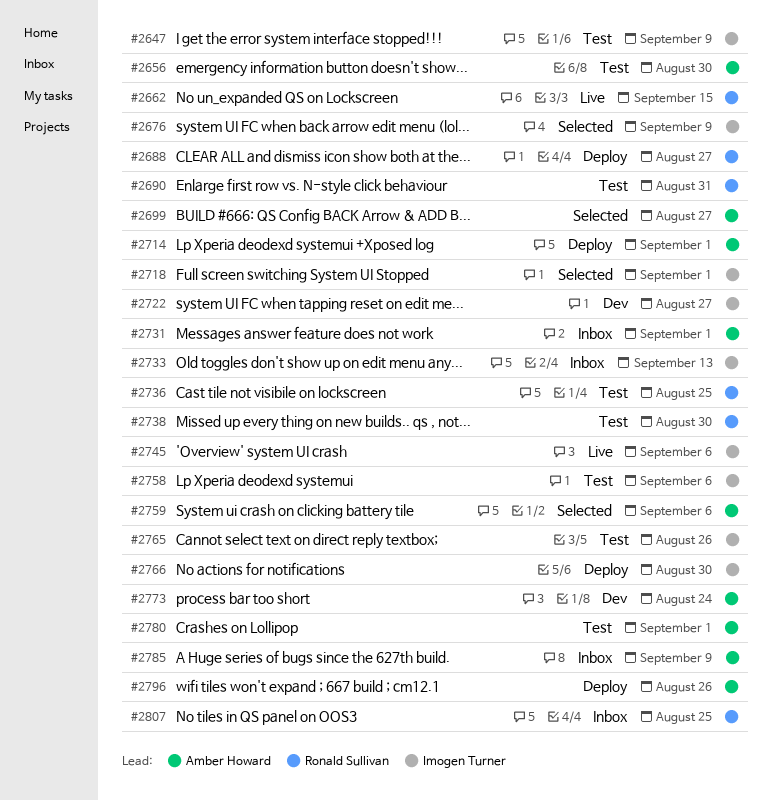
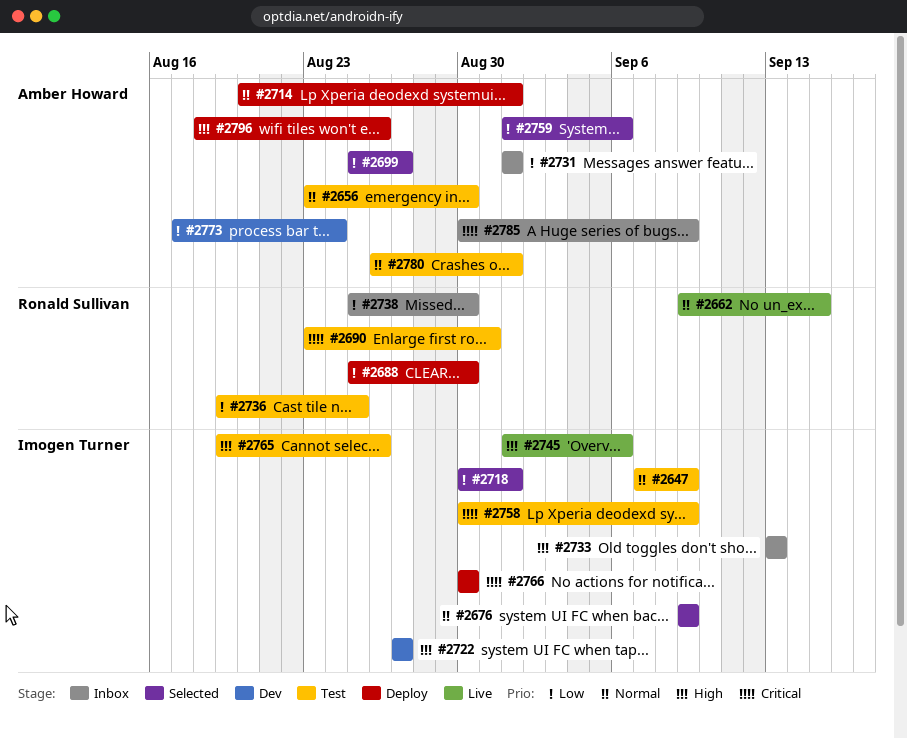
#2688, due: Aug 27 -> Aug 30
#2738, status: Test -> Inbox
#2758, due: Sep 6 -> Sep 9
#2807: present -> none

